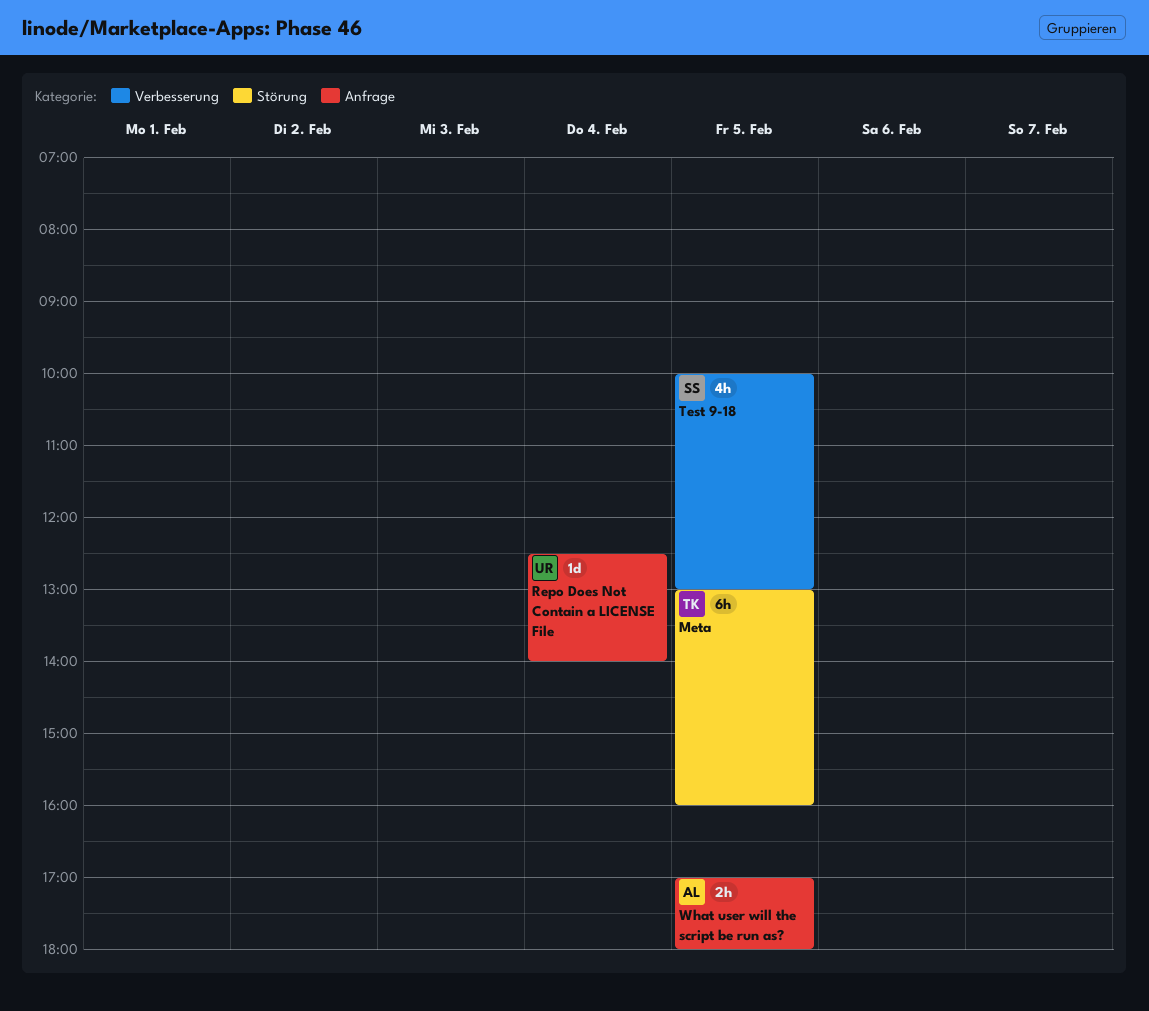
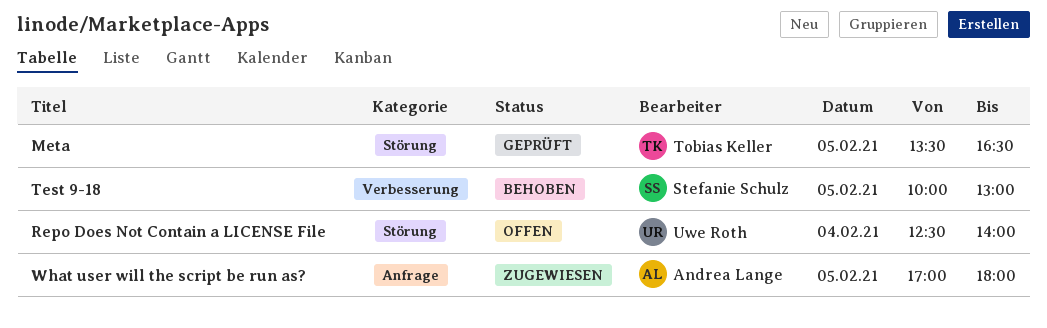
Meta, begins: 13:00 -> 13:30
Meta, ends: 16:00 -> 16:30
Repo Does Not Contain a LICENSE File, label: Anfrage -> Störung

